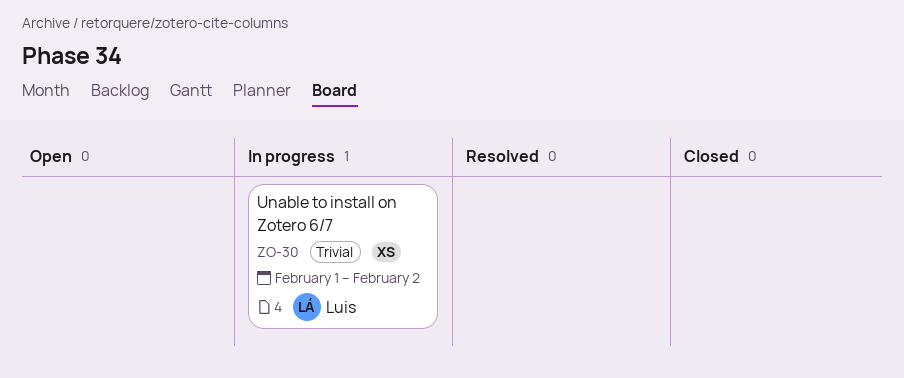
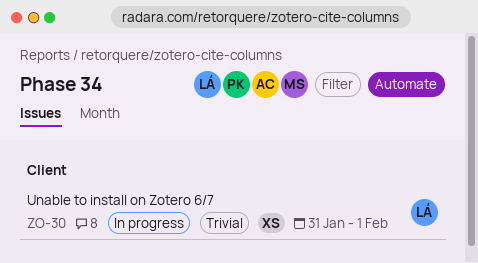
ZO-30, start: Feb 1 -> Jan 31
ZO-30, due: Feb 2 -> Feb 1

